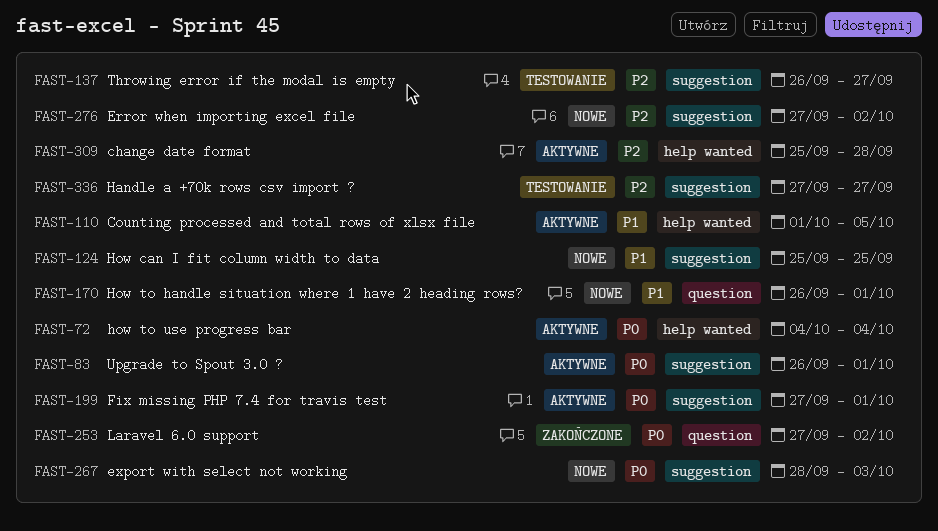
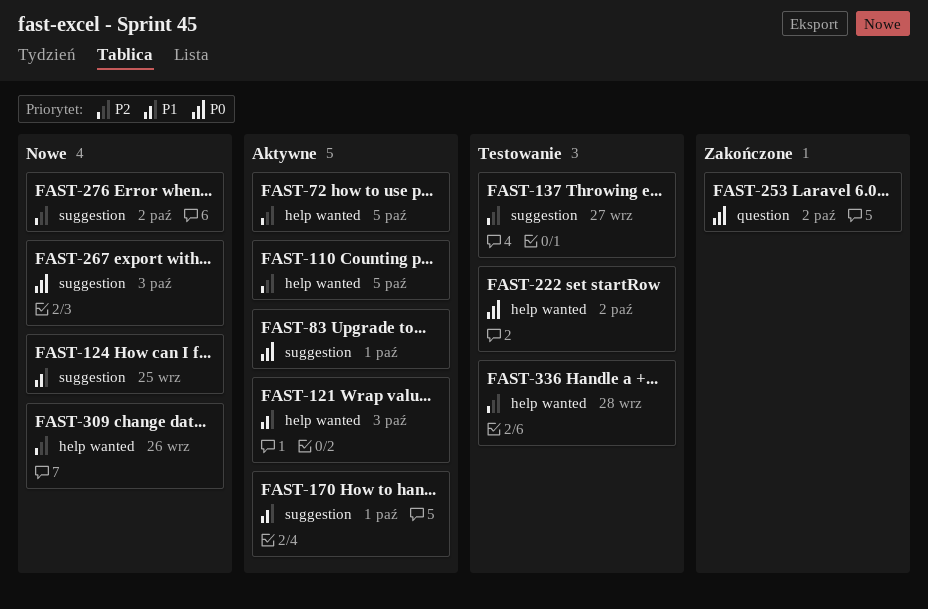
FAST-72, priority: P0 -> P2
FAST-72, due: Oct 4 -> Oct 5
FAST-110, priority: P1 -> P2
FAST-121: none -> present
FAST-170, status: Nowe -> Aktywne
FAST-170, label: question -> suggestion
FAST-199: present -> none
FAST-222: none -> present
FAST-309, status: Aktywne -> Nowe
FAST-309, due: Sep 28 -> Sep 26
FAST-336, label: suggestion -> help wanted
FAST-336, due: Sep 27 -> Sep 28

